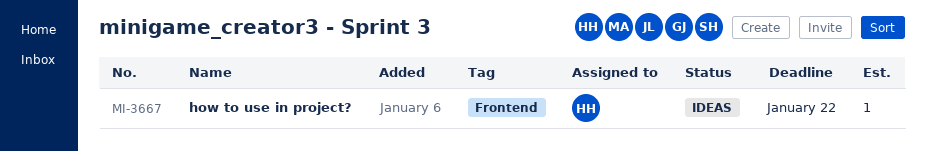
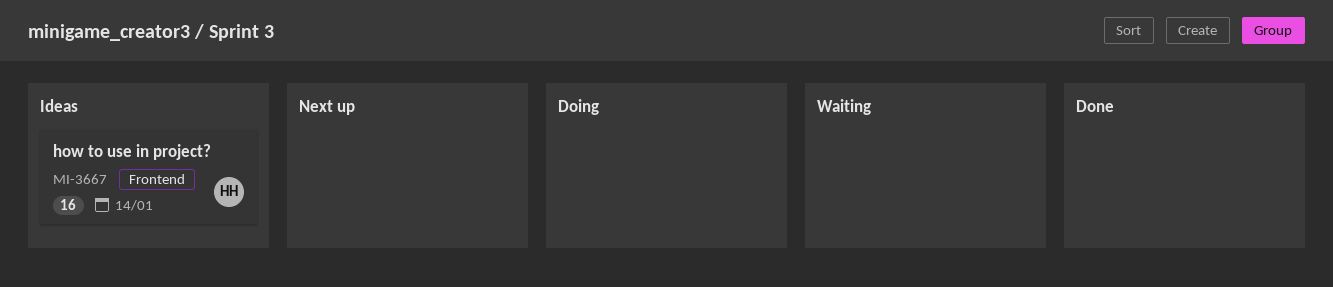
MI-3667, estimate: 1 -> 16
MI-3667, due: Jan 22 -> Jan 14

